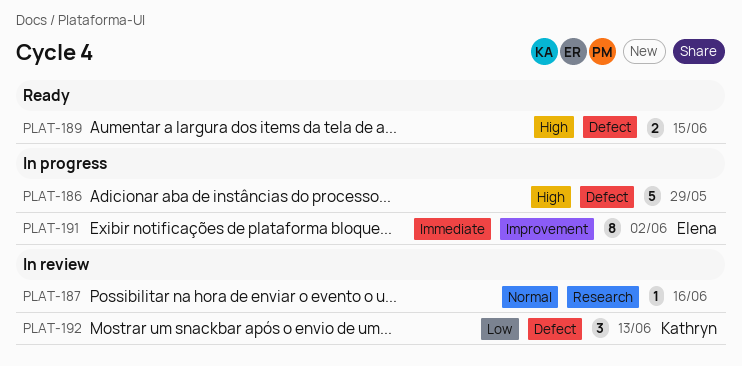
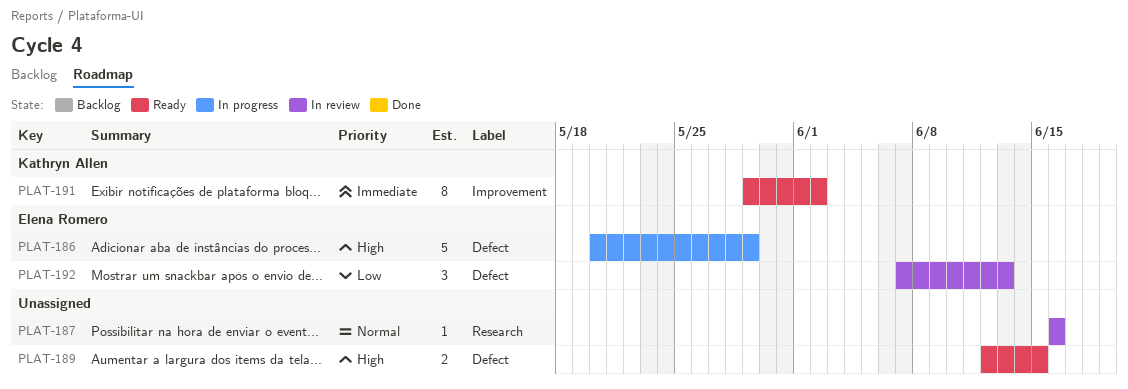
PLAT-186, owner: none -> Elena Romero
PLAT-191, status: In progress -> Ready
PLAT-191, owner: Elena Romero -> Kathryn Allen
PLAT-192, owner: Kathryn Allen -> Elena Romero

